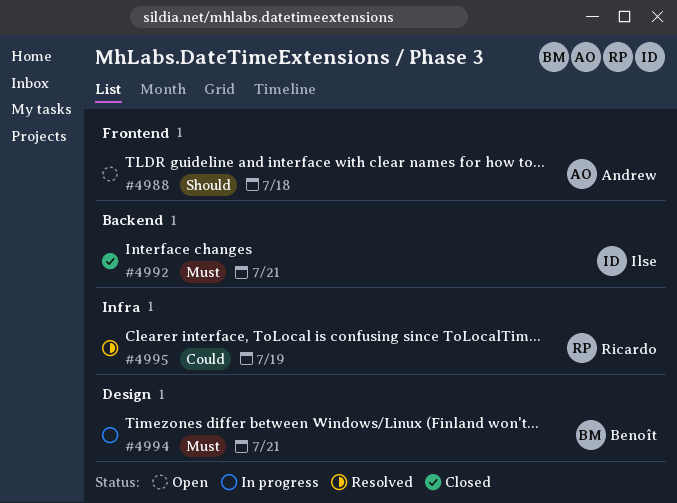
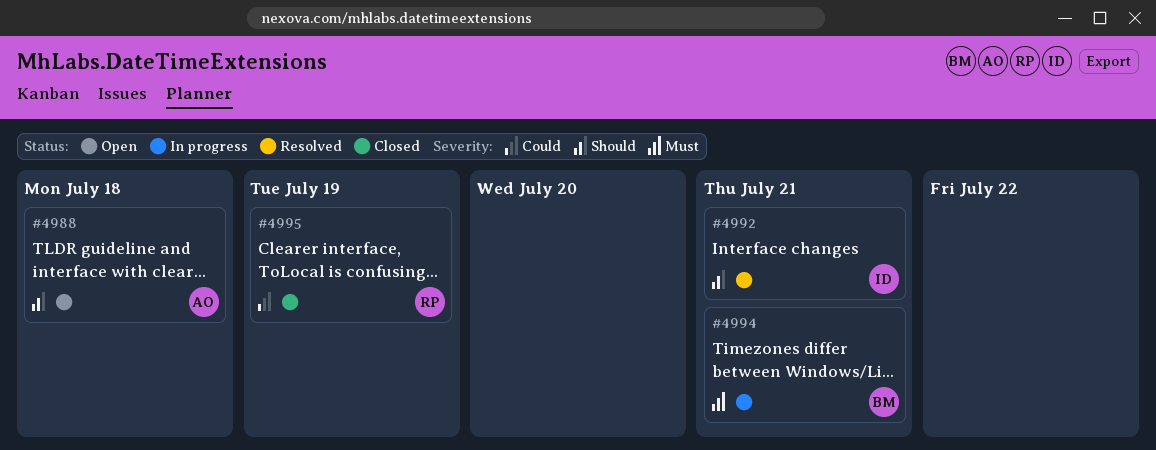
#4992, status: Closed -> Resolved
#4992, priority: Must -> Should
#4995, status: Resolved -> Closed

